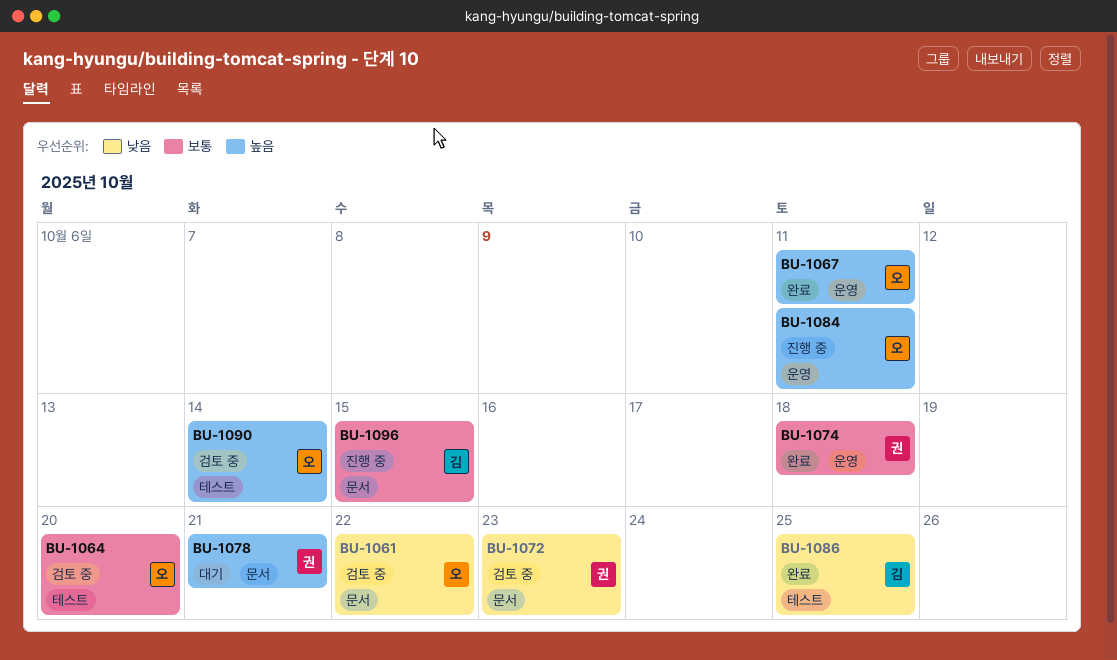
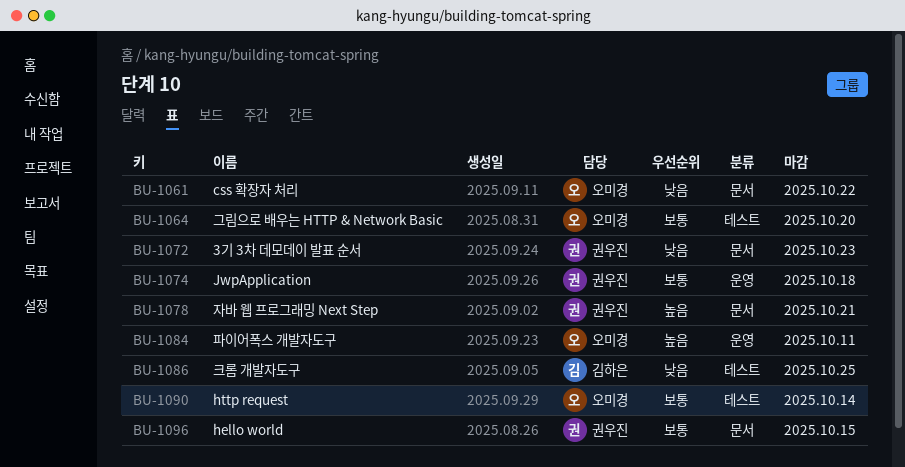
BU-1067: present -> none
BU-1090, priority: 높음 -> 보통
BU-1096, owner: 김하은 -> 권우진

